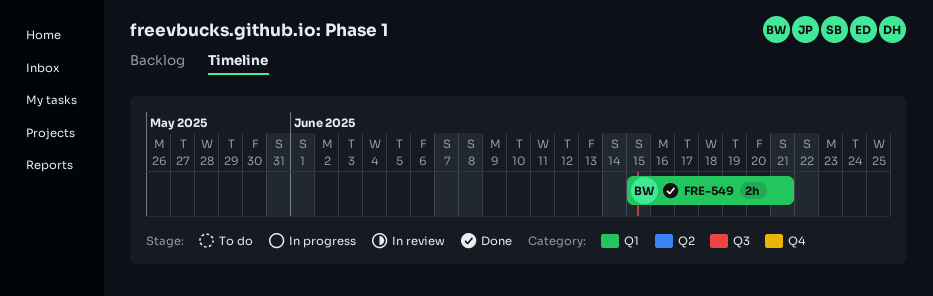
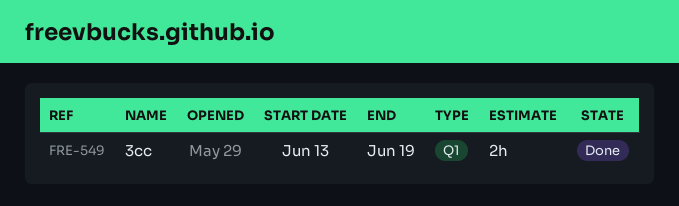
FRE-549, start: Jun 15 -> Jun 13
FRE-549, due: Jun 21 -> Jun 19

